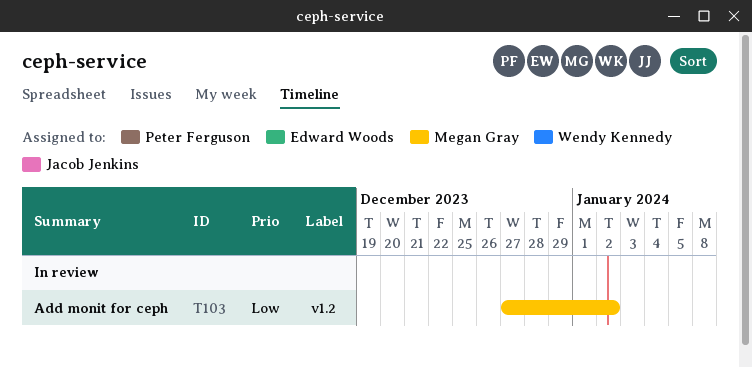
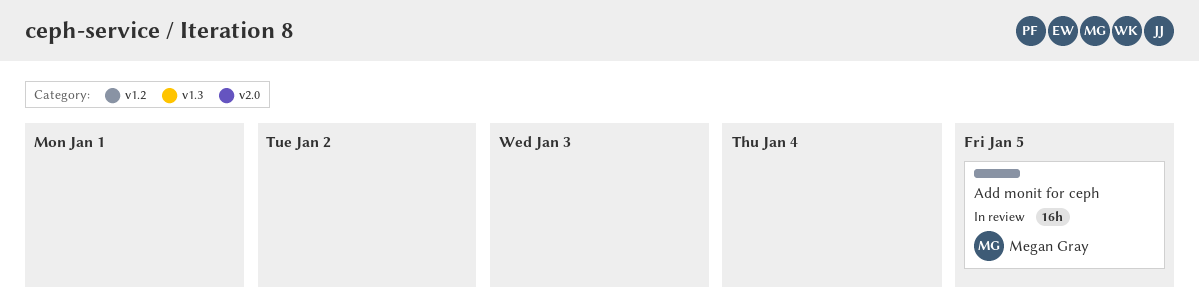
Add monit for ceph, due: Jan 2 -> Jan 5

